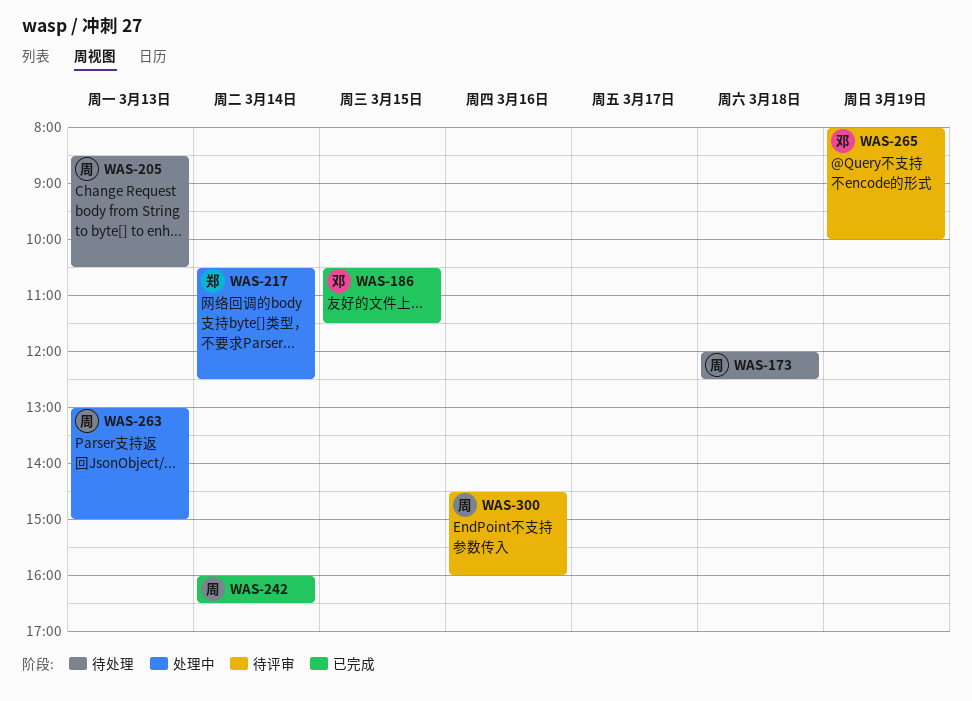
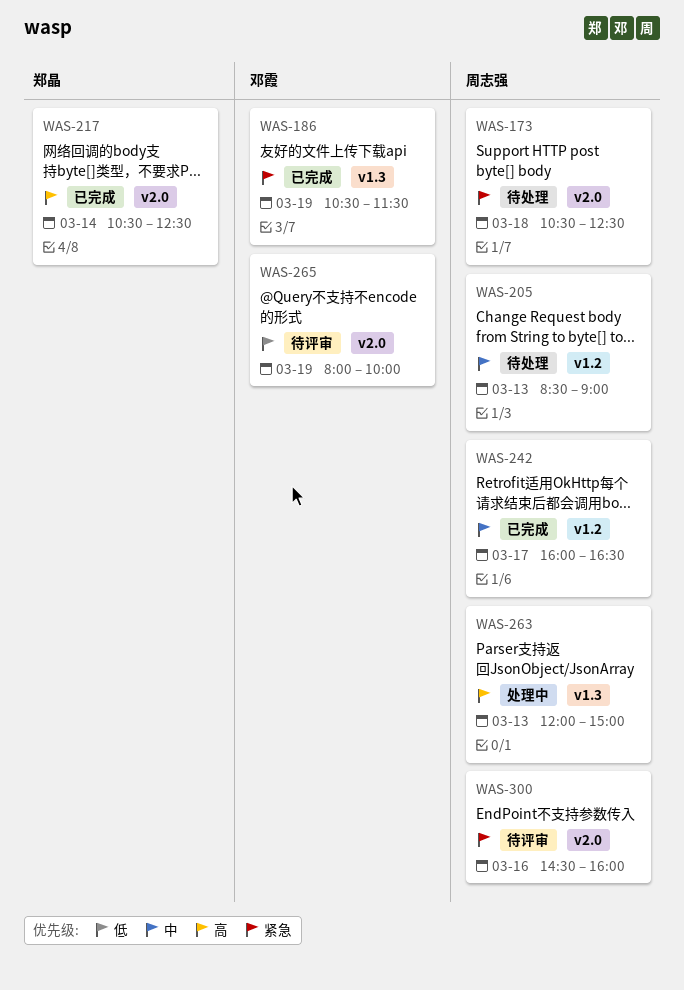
WAS-173, begins: 12:00 -> 10:30
WAS-186, day: Mar 15 -> Mar 19
WAS-205, ends: 10:30 -> 09:00
WAS-217, status: 处理中 -> 已完成
WAS-242, day: Mar 14 -> Mar 17
WAS-263, begins: 13:00 -> 12:00

